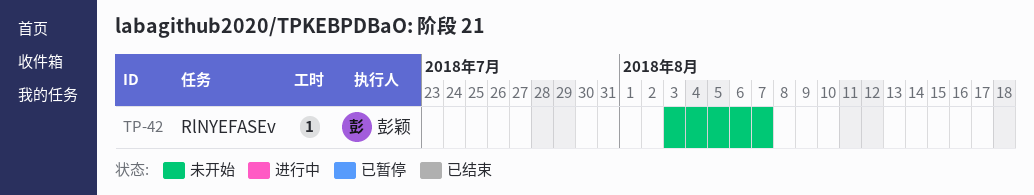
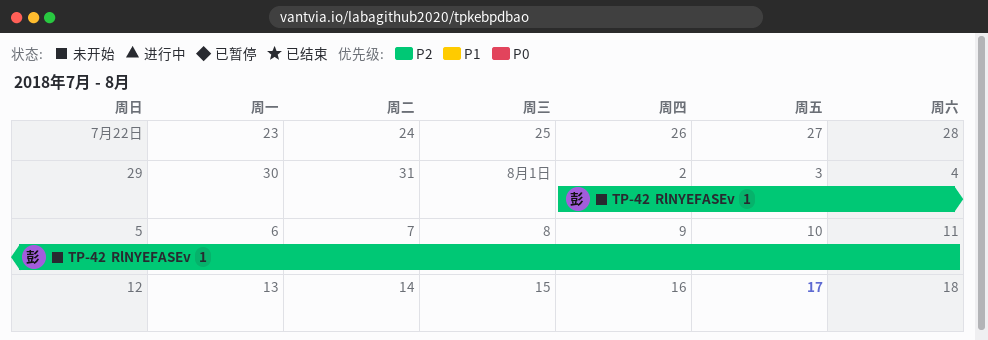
TP-42, start: Aug 3 -> Aug 2
TP-42, due: Aug 7 -> Aug 11

